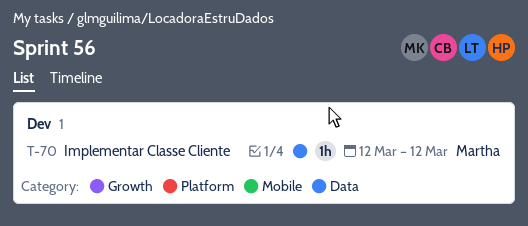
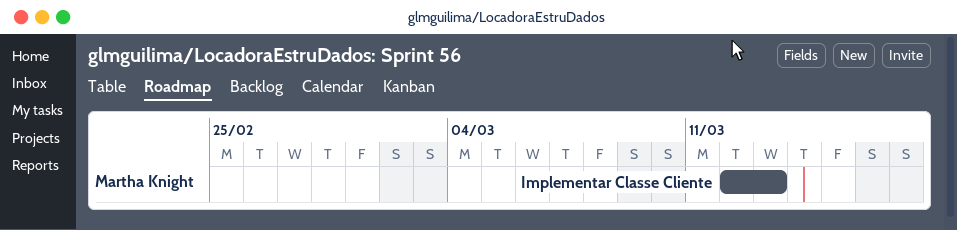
Implementar Classe Cliente, due: Mar 12 -> Mar 13

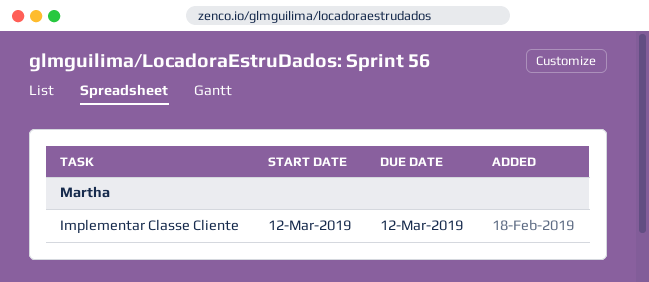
Implementar Classe Cliente, due: Mar 13 -> Mar 12

